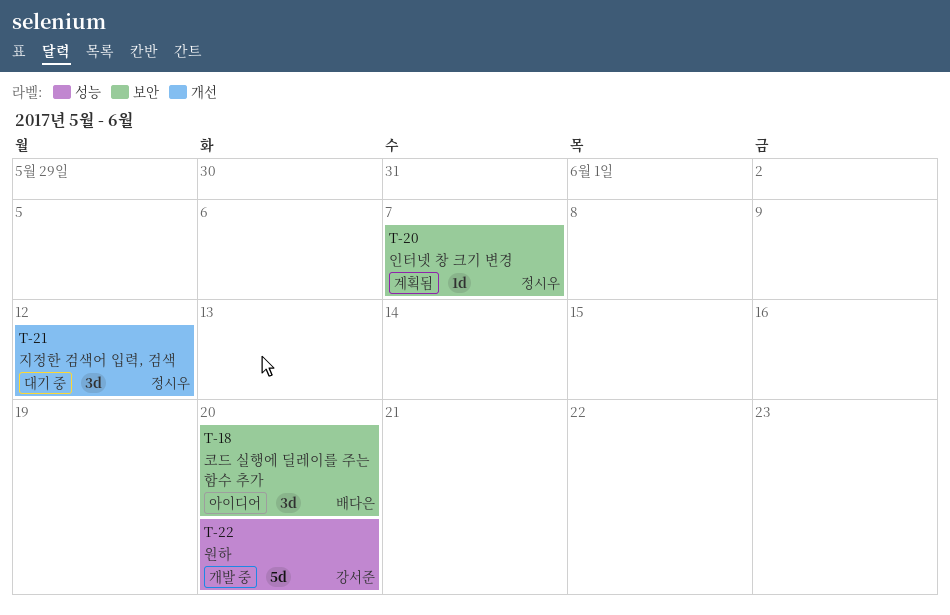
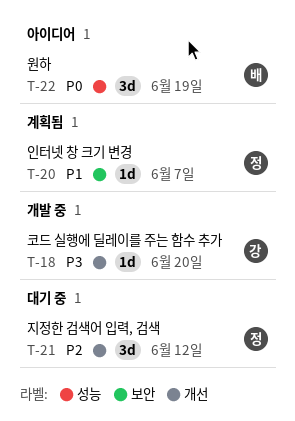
T-18, status: 아이디어 -> 개발 중
T-18, owner: 배다은 -> 강서준
T-18, label: 보안 -> 개선
T-18, estimate: 3d -> 1d
T-22, status: 개발 중 -> 아이디어
T-22, owner: 강서준 -> 배다은
T-22, estimate: 5d -> 3d
T-22, due: Jun 20 -> Jun 19

